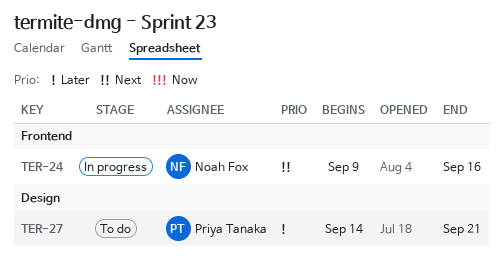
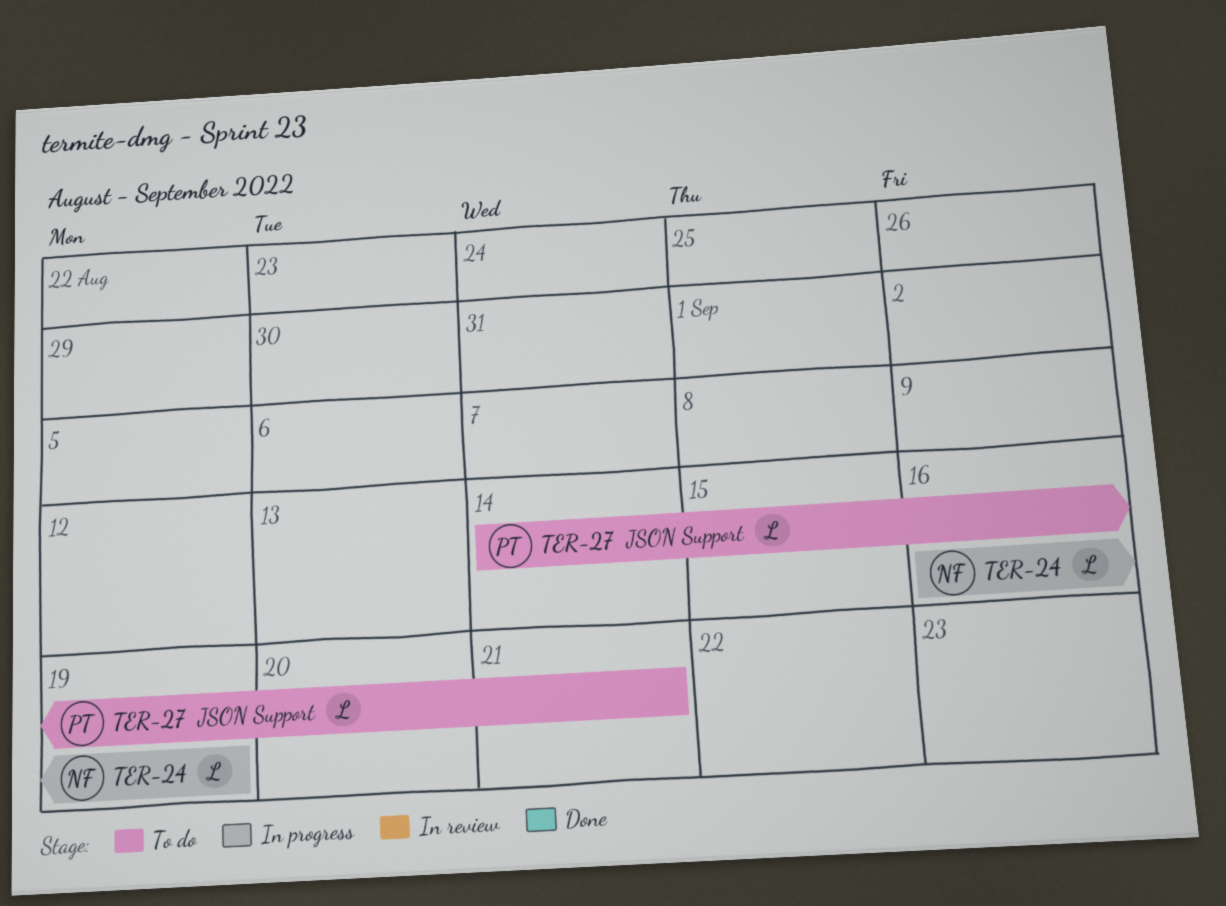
TER-24, start: Sep 9 -> Sep 16
TER-24, due: Sep 16 -> Sep 19

